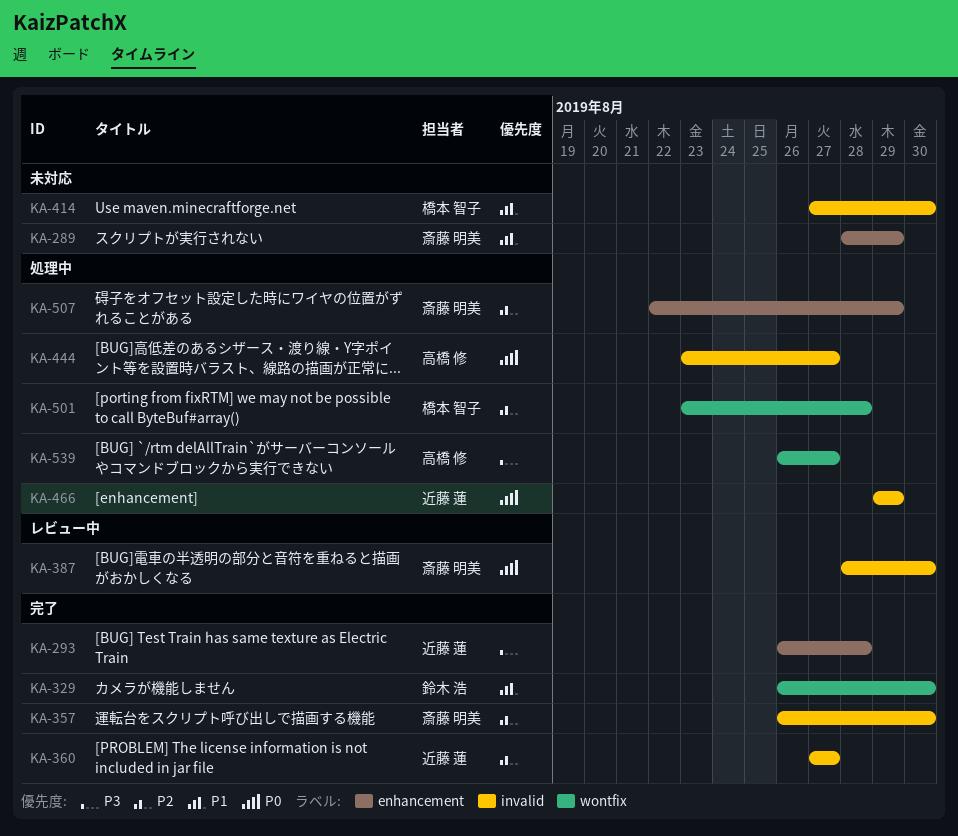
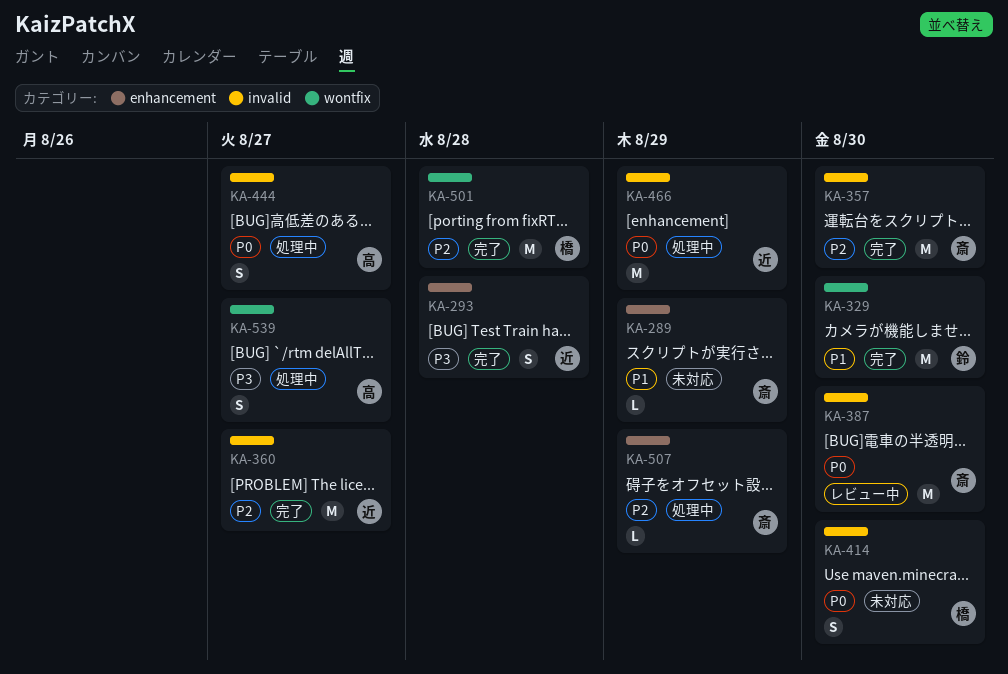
KA-414, priority: P1 -> P0
KA-501, status: 処理中 -> 完了

